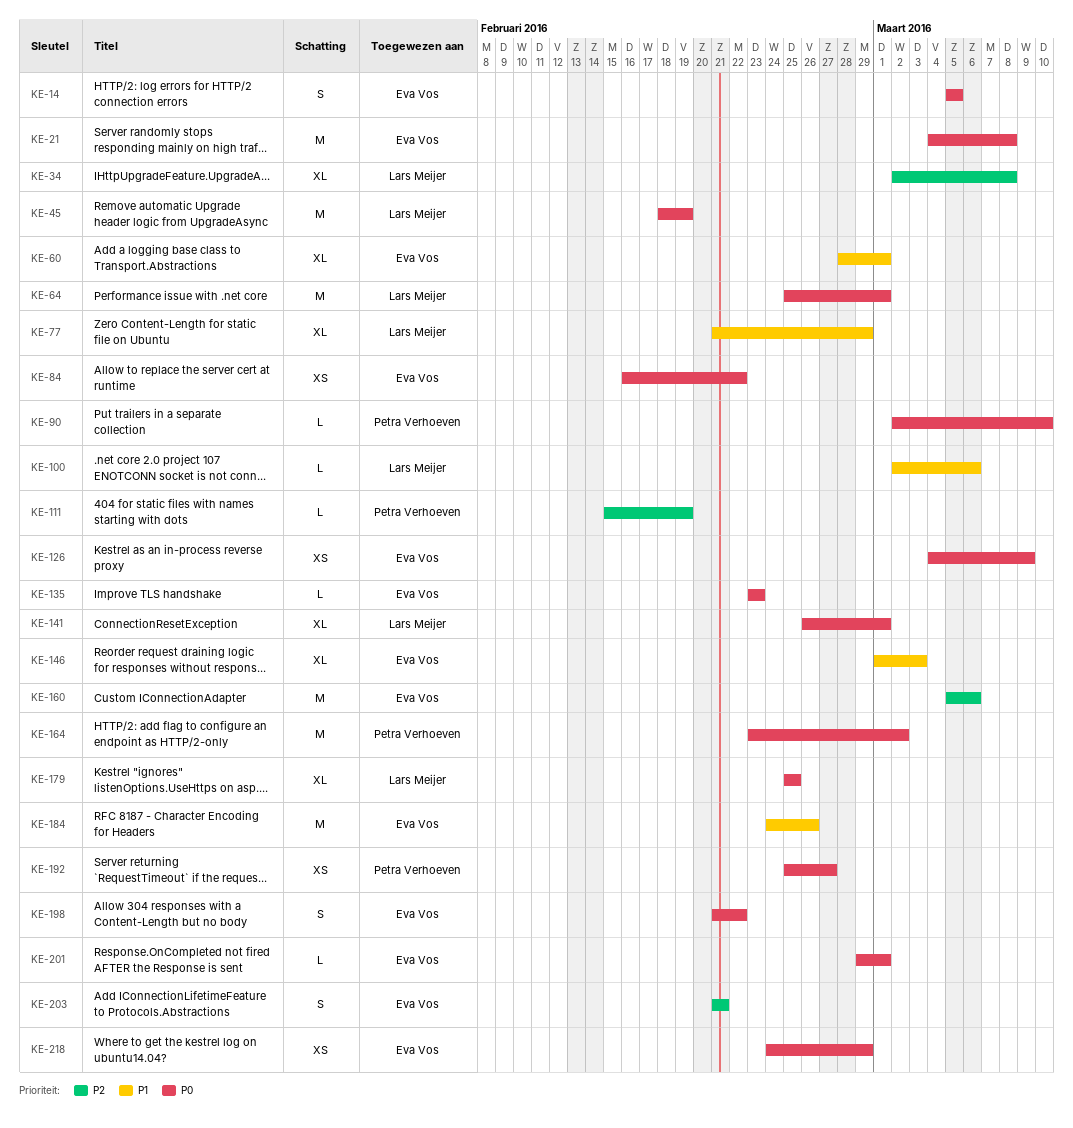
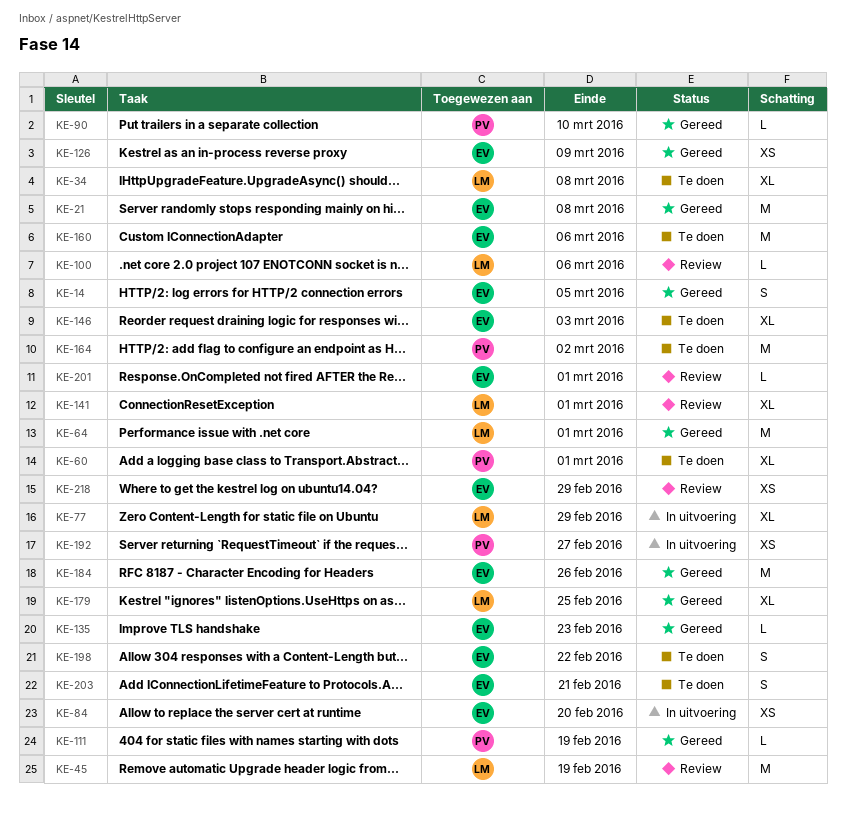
KE-60, owner: Eva Vos -> Petra Verhoeven
KE-84, due: Feb 22 -> Feb 20

